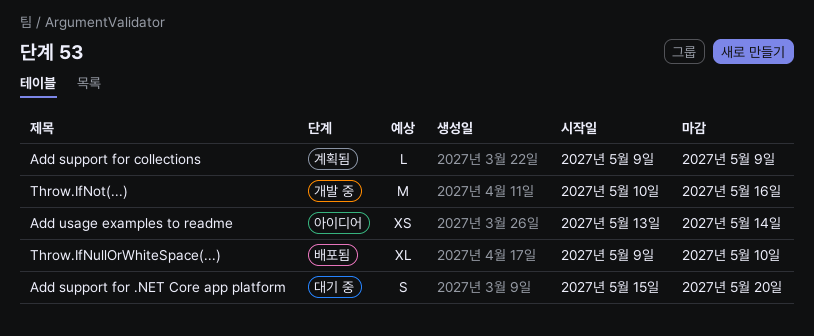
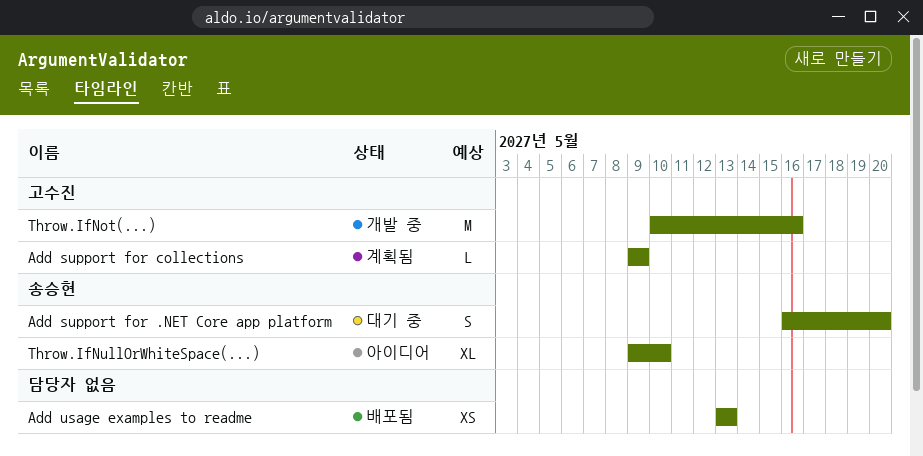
Add support for .NET Core app platform, start: May 15 -> May 16
Add usage examples to readme, status: 아이디어 -> 배포됨
Add usage examples to readme, due: May 14 -> May 13
Throw.IfNullOrWhiteSpace(...), status: 배포됨 -> 아이디어

